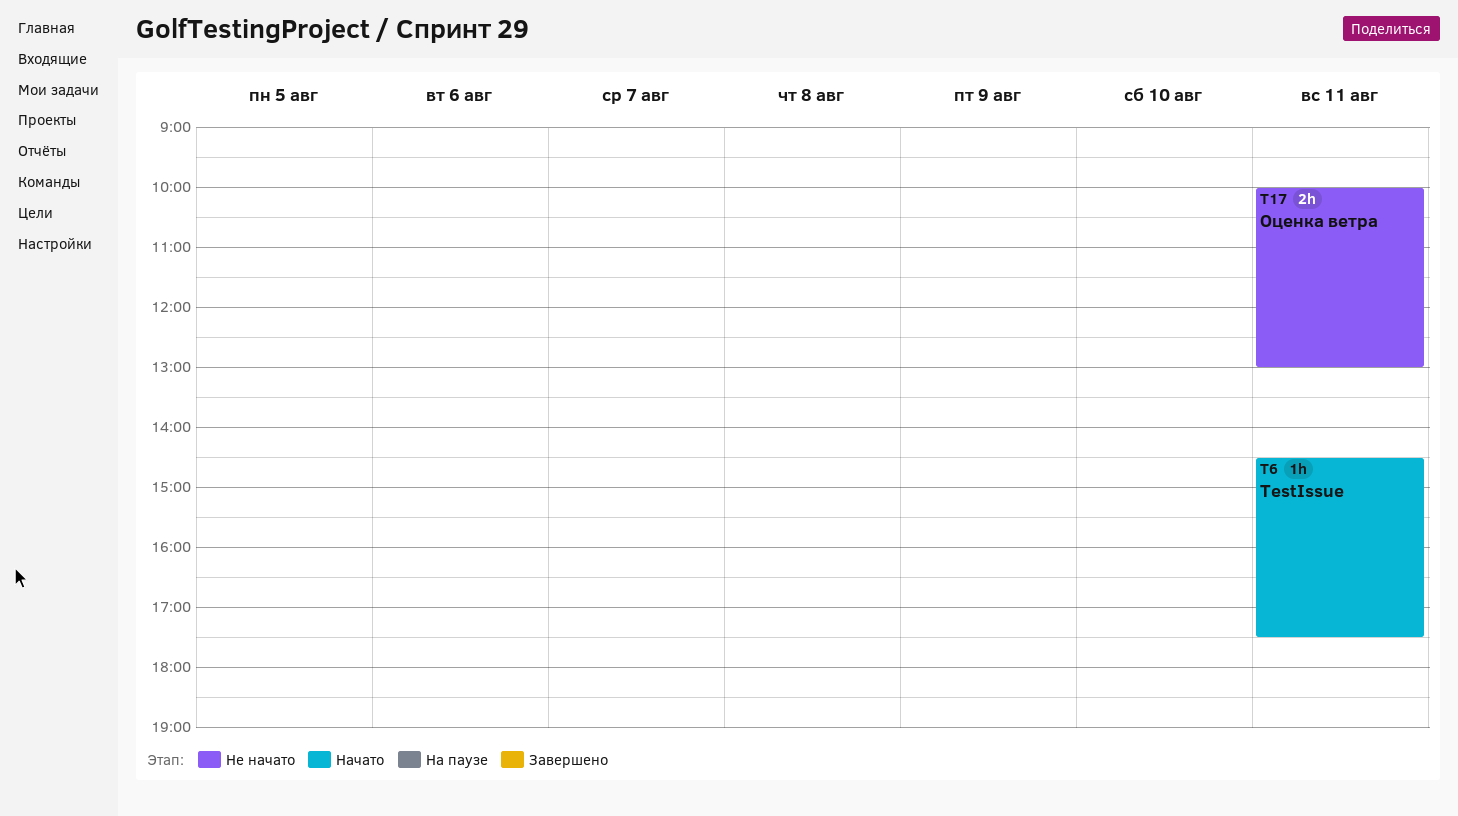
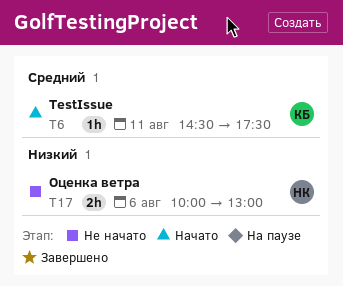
T17, day: Aug 11 -> Aug 6

